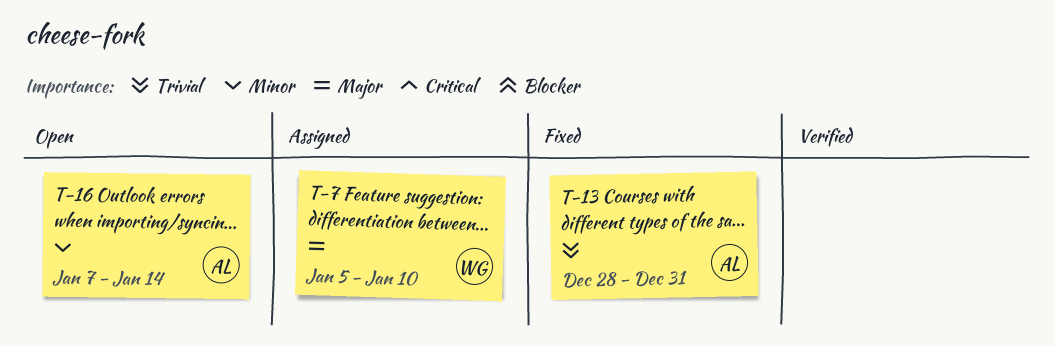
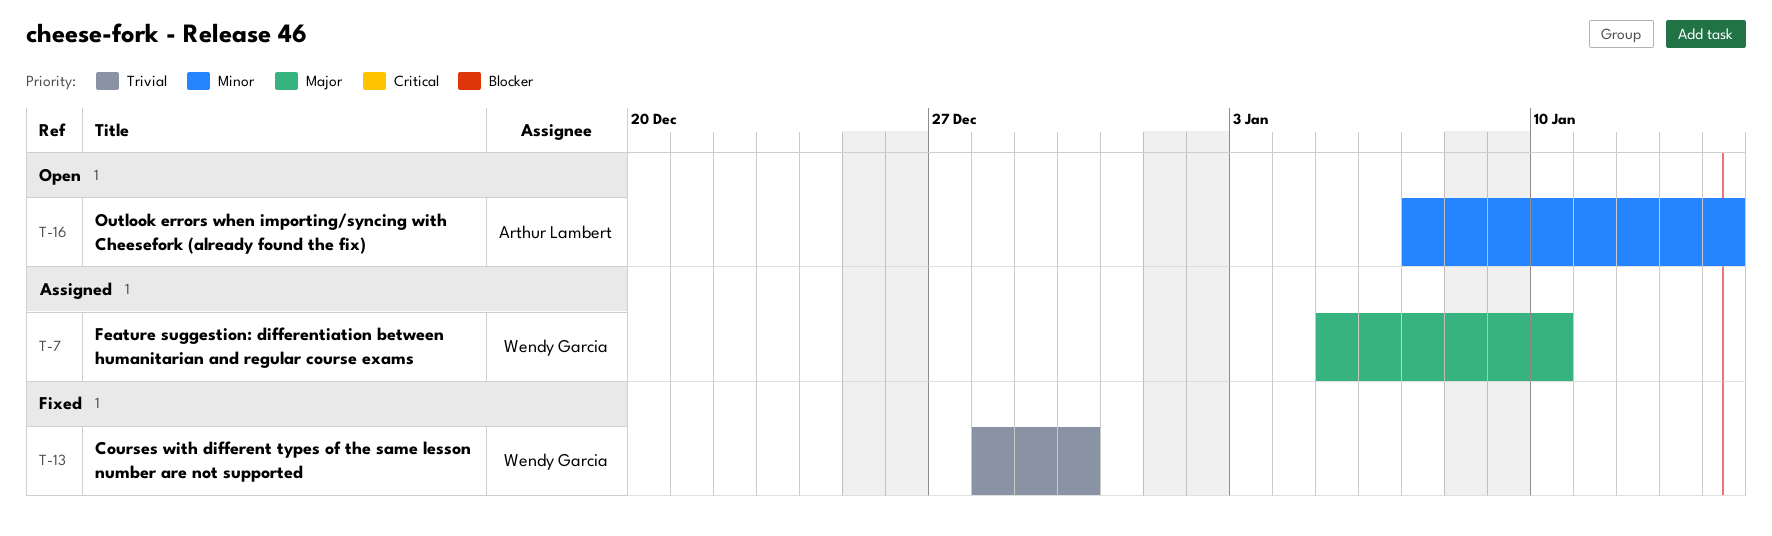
T-13, owner: Arthur Lambert -> Wendy Garcia
T-13, due: Dec 31 -> Dec 30

